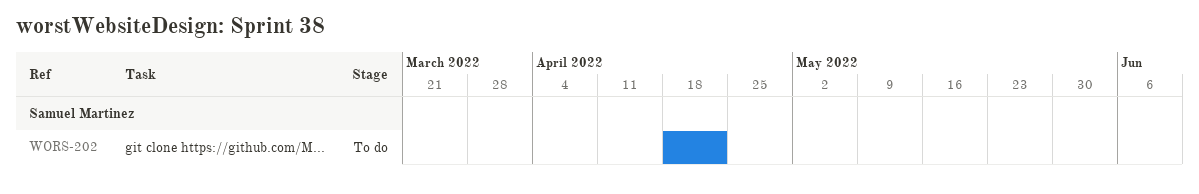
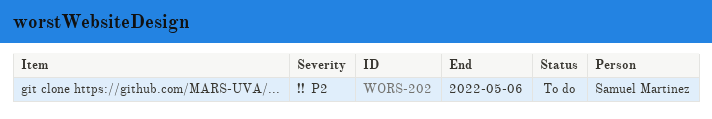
WORS-202, due: Apr 22 -> May 6

